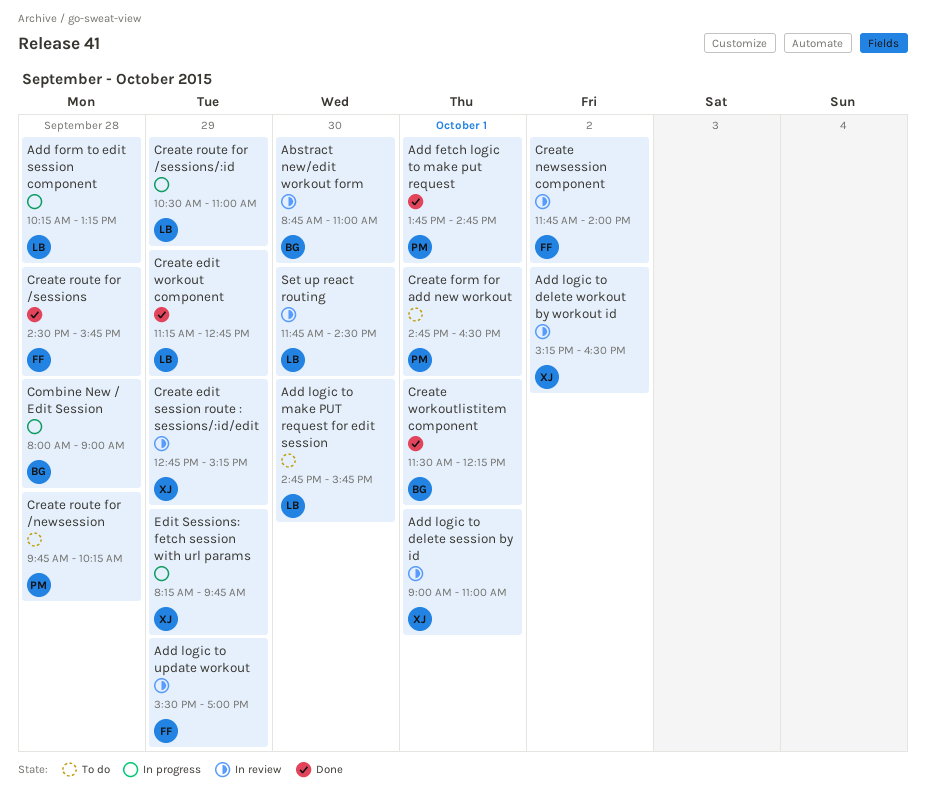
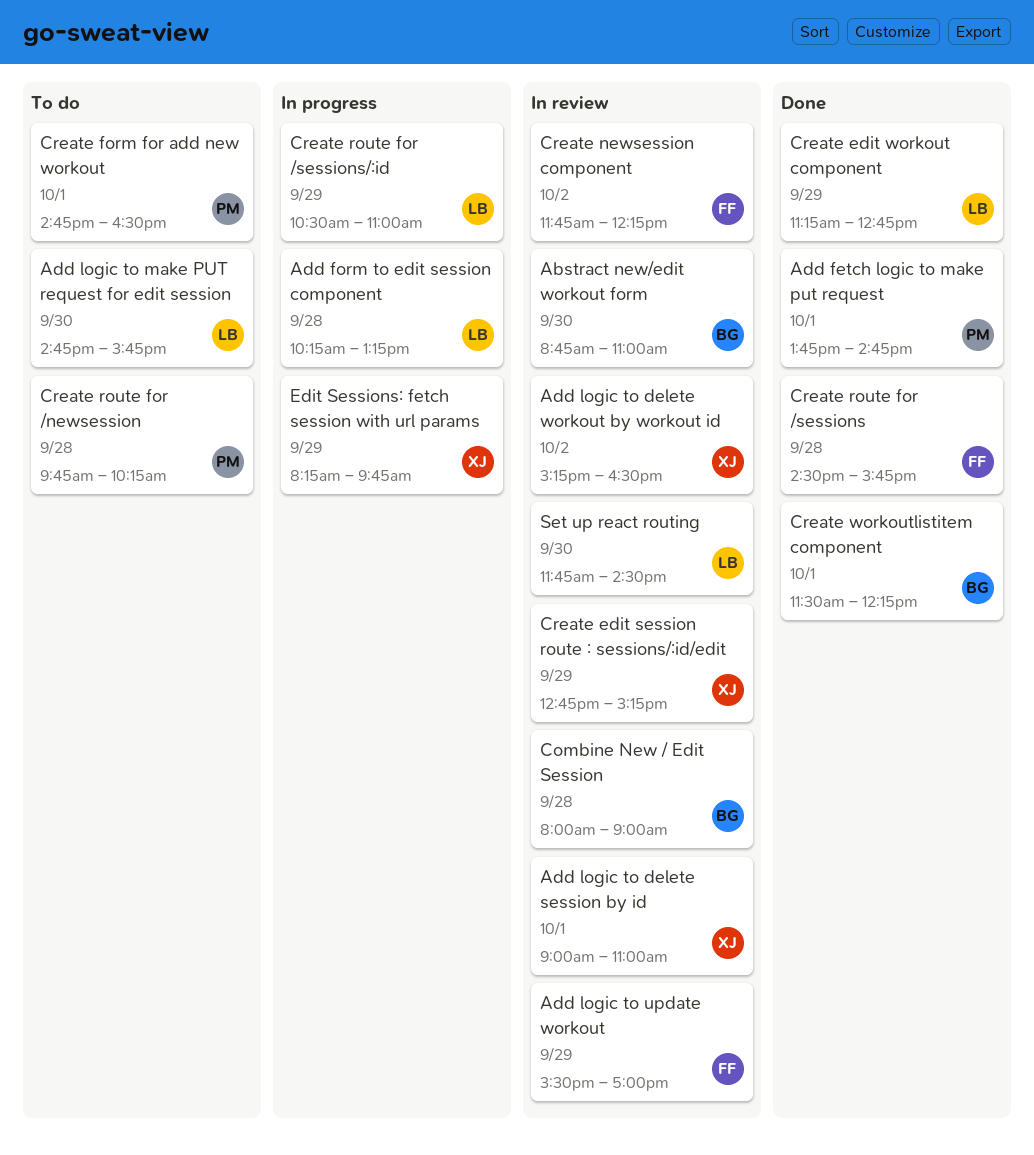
Combine New / Edit Session, status: In progress -> In review
Create newsession component, ends: 14:00 -> 12:15

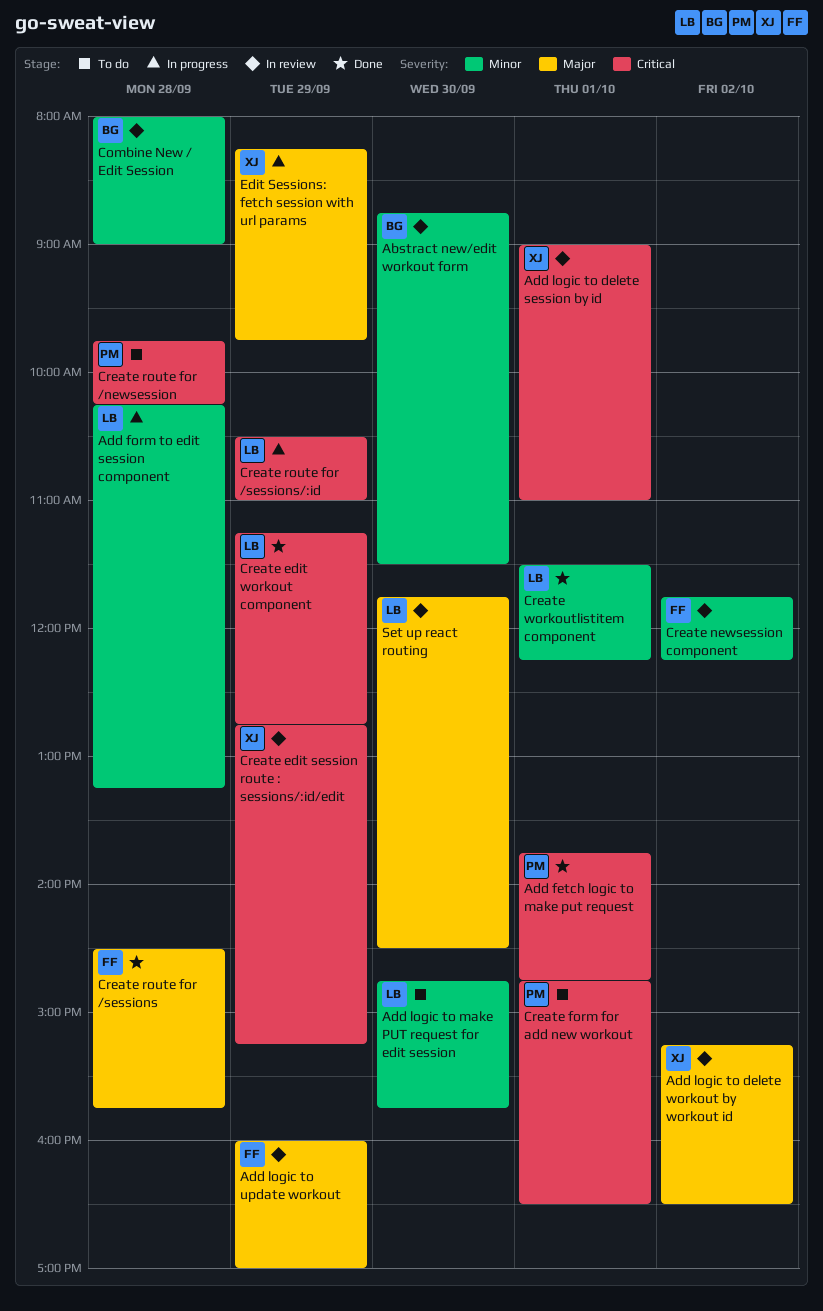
Abstract new/edit workout form, ends: 11:00 -> 11:30
Add logic to update workout, begins: 15:30 -> 16:00
Create workoutlistitem component, owner: BG -> LB

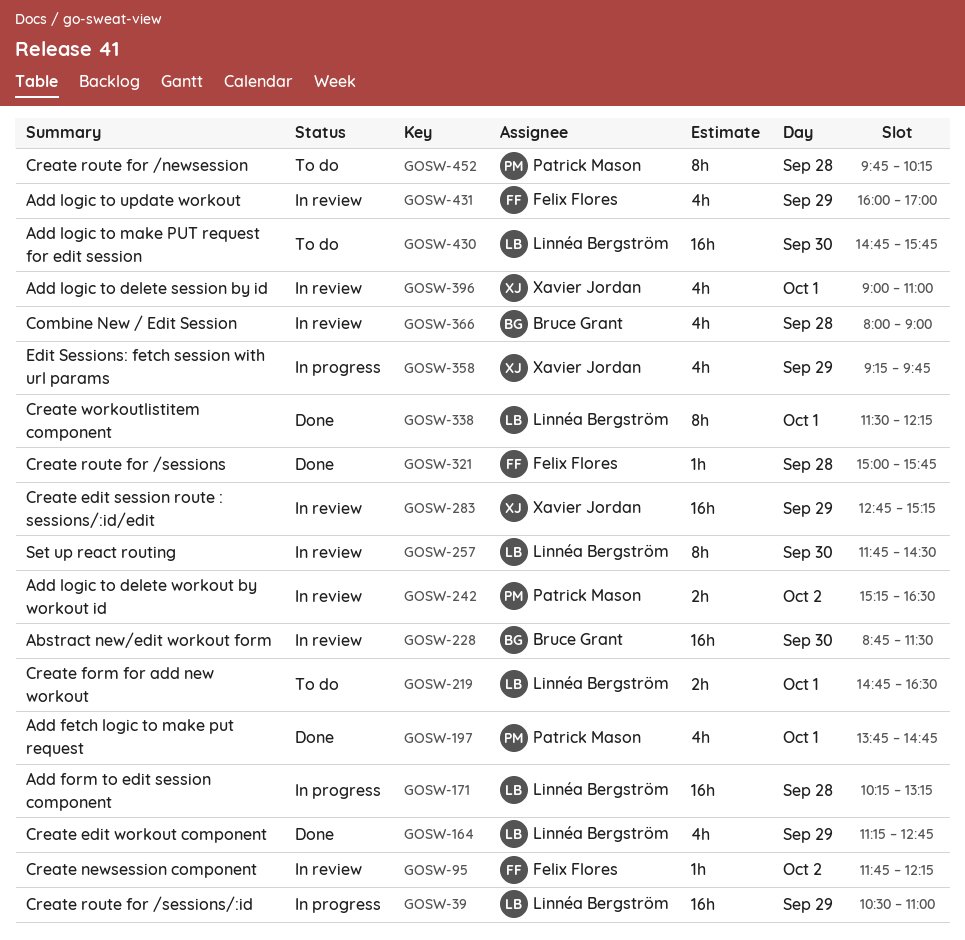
Add logic to delete workout by workout id, owner: Xavier Jordan -> Patrick Mason
Create form for add new workout, owner: Patrick Mason -> Linnéa Bergström
Create route for /sessions, begins: 14:30 -> 15:00
Edit Sessions: fetch session with url params, begins: 08:15 -> 09:15

